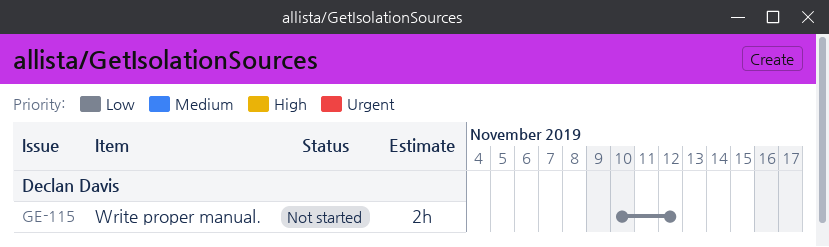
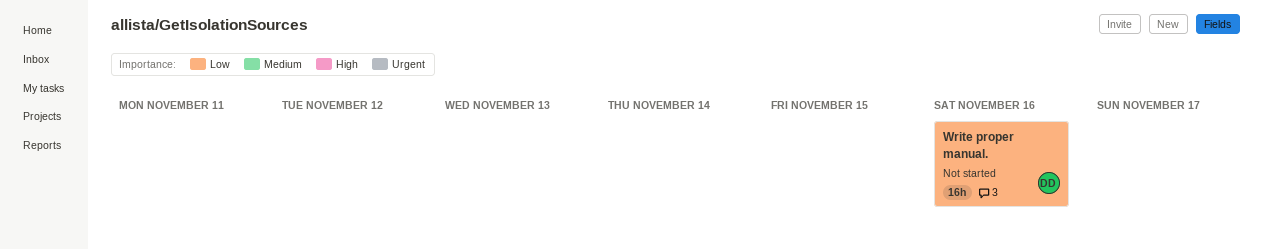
Write proper manual., estimate: 2h -> 16h
Write proper manual., due: Nov 12 -> Nov 16

